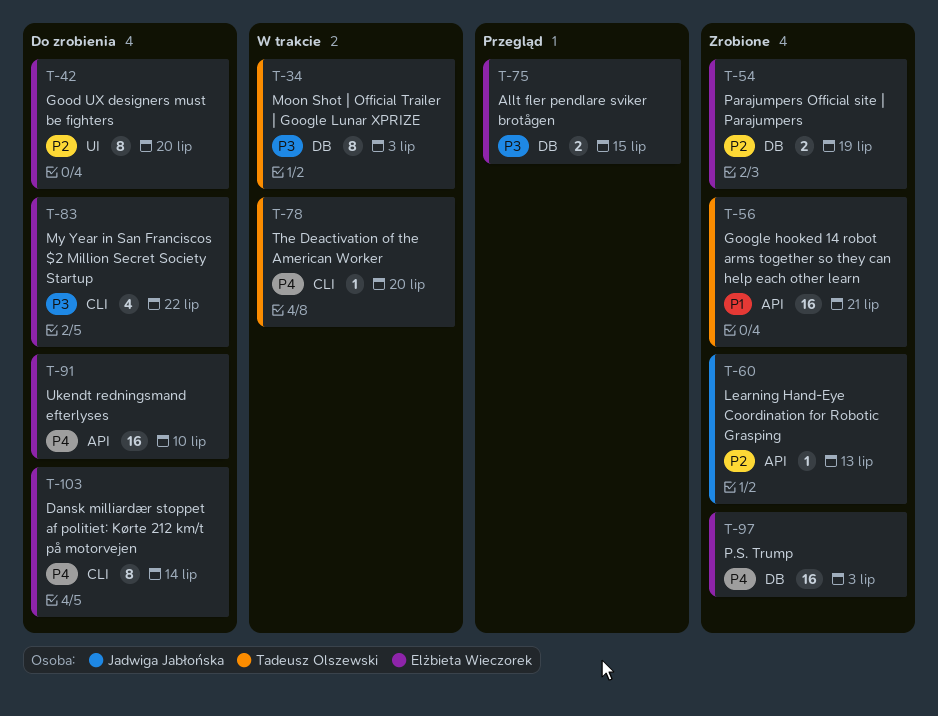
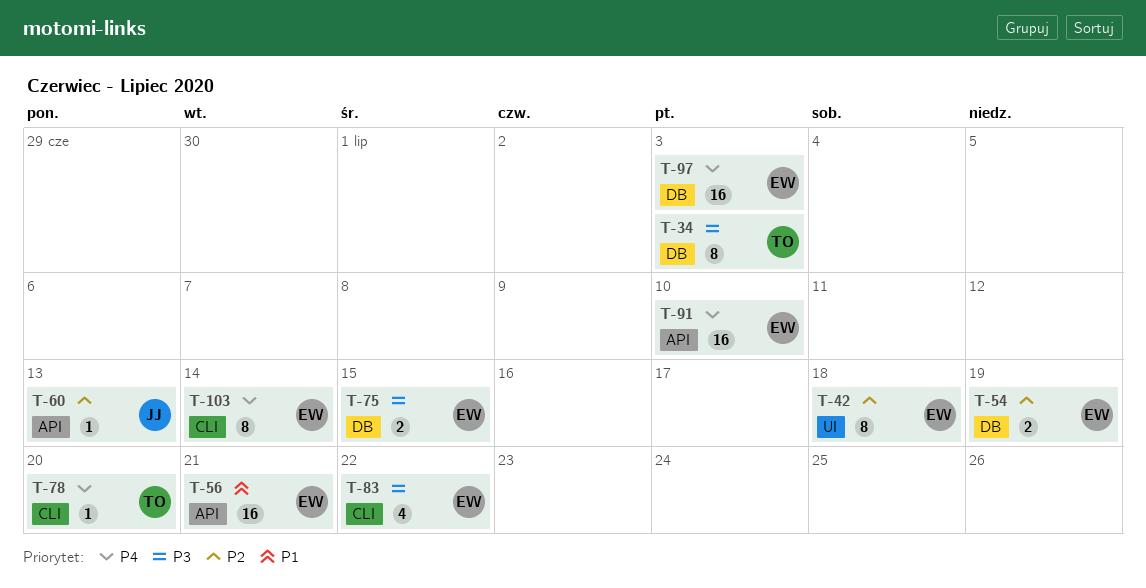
T-42, due: Jul 20 -> Jul 18
T-56, owner: Tadeusz Olszewski -> Elżbieta Wieczorek

